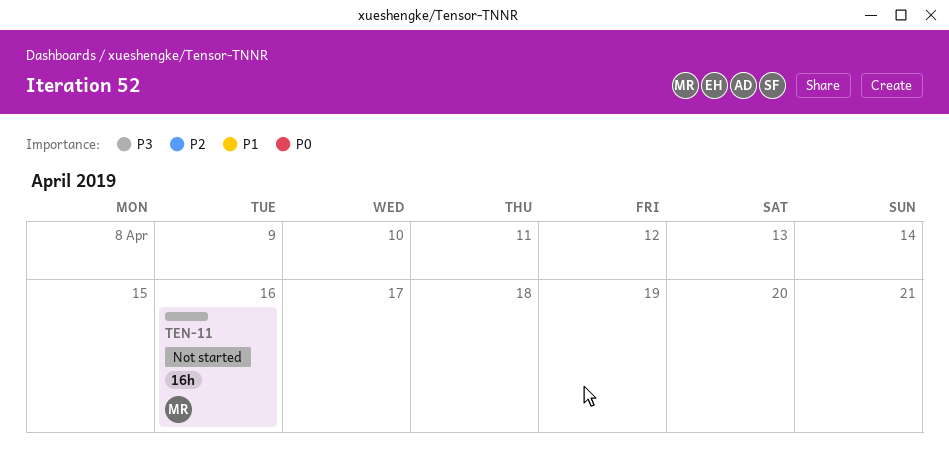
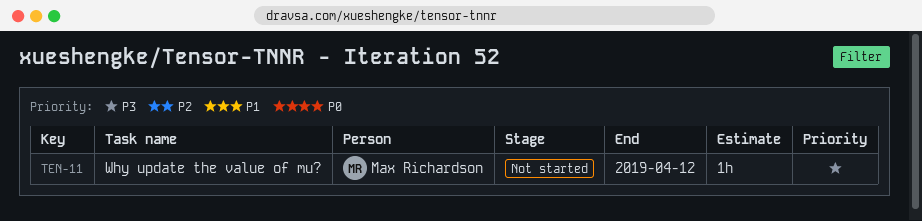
TEN-11, estimate: 16h -> 1h
TEN-11, due: Apr 16 -> Apr 12

